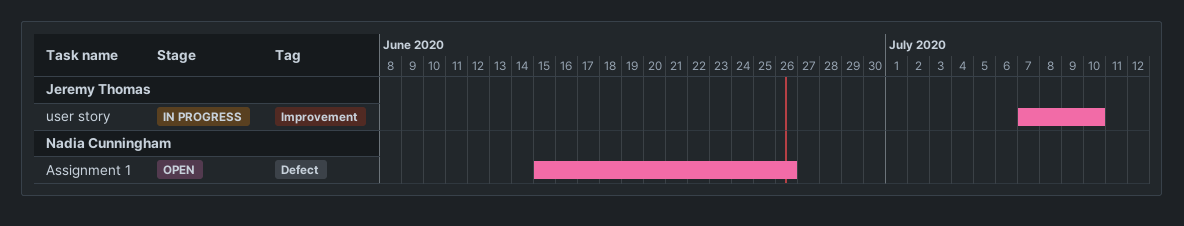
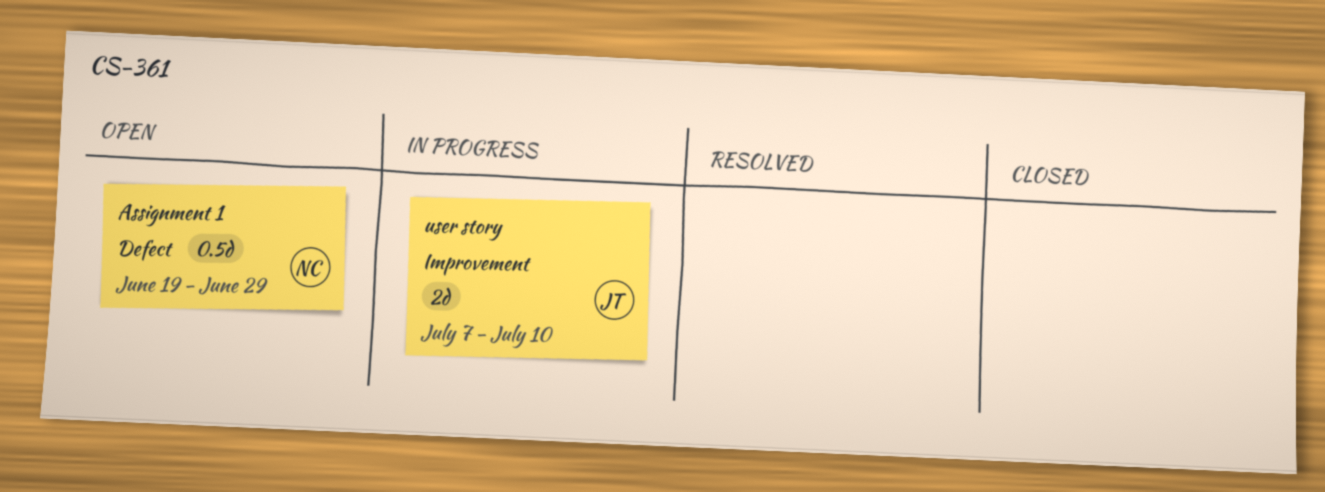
Assignment 1, start: Jun 15 -> Jun 19
Assignment 1, due: Jun 26 -> Jun 29

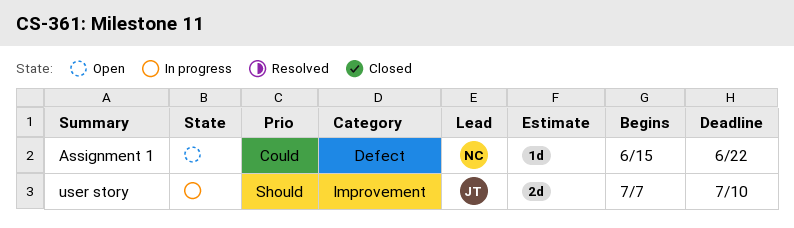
Assignment 1, estimate: 0.5d -> 1d
Assignment 1, start: Jun 19 -> Jun 15
Assignment 1, due: Jun 29 -> Jun 22

